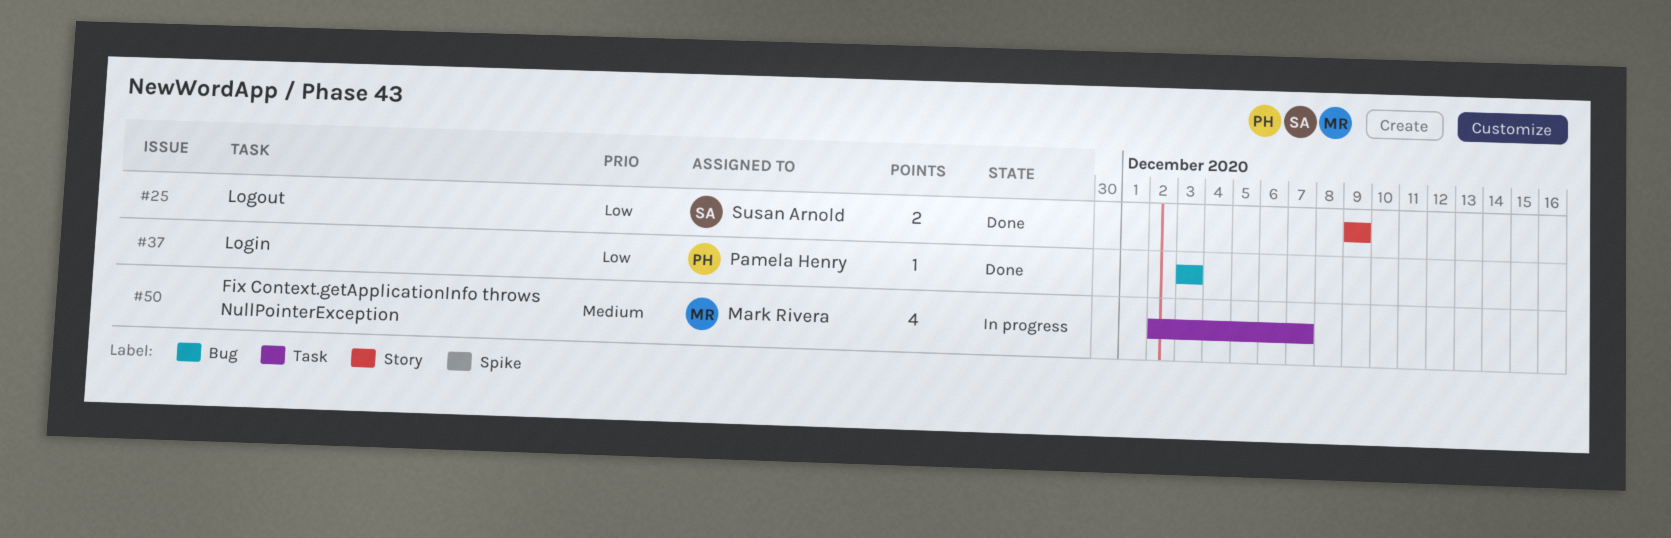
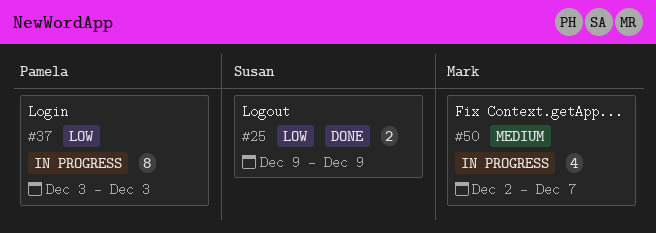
#37, status: Done -> In progress
#37, estimate: 1 -> 8

